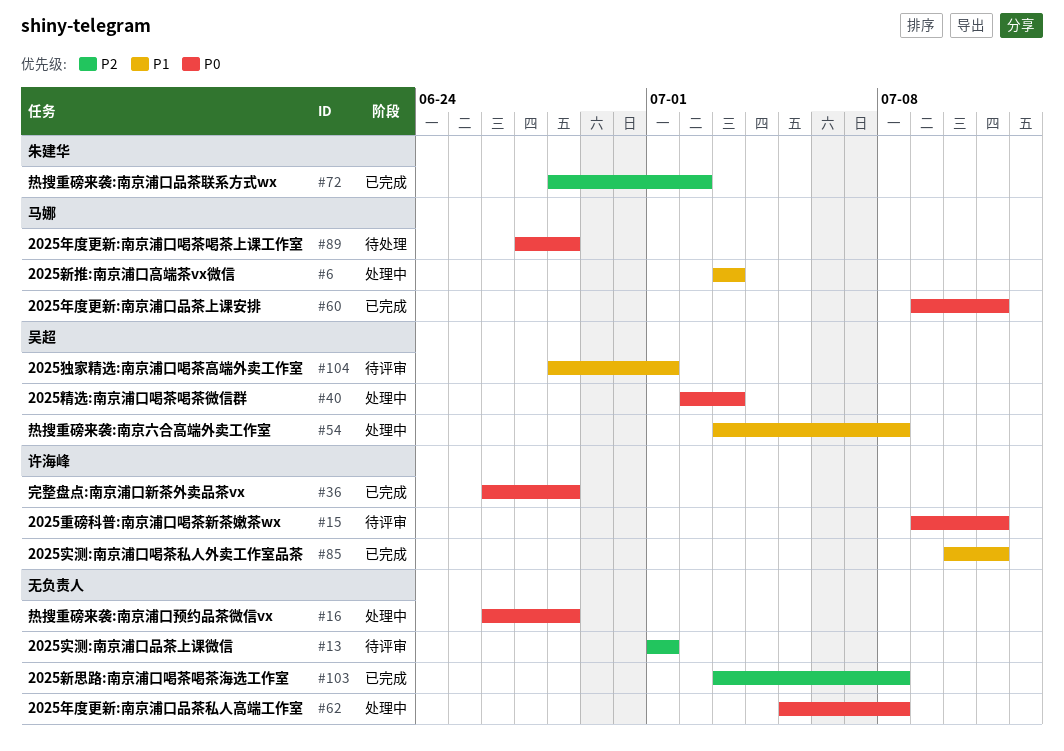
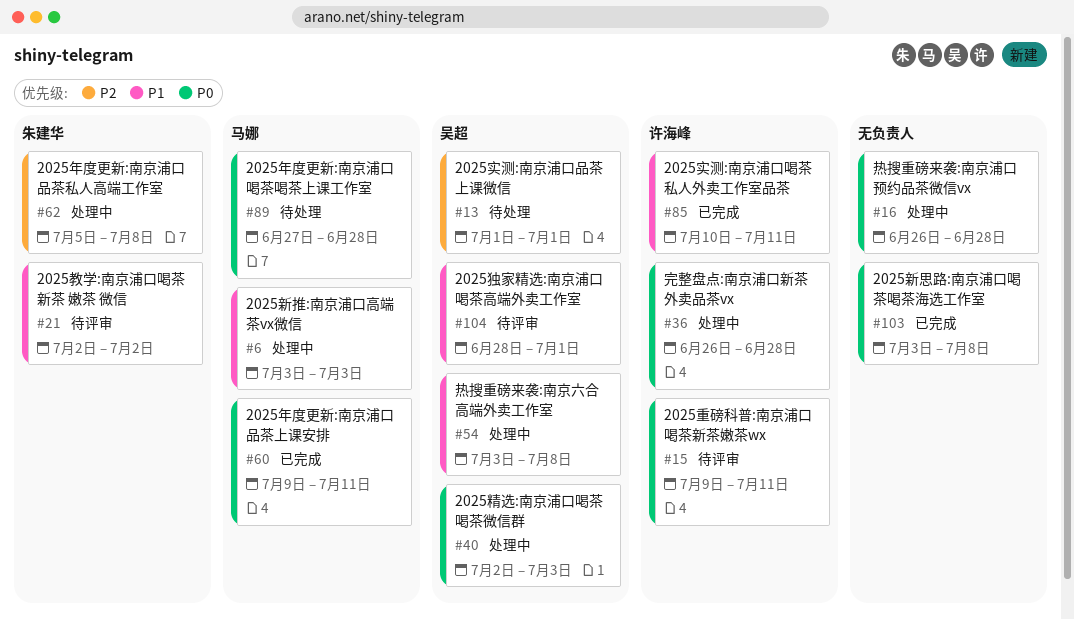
#13, status: 待评审 -> 待处理
#13, owner: none -> 吴超
#21: none -> present
#36, status: 已完成 -> 处理中
#62, owner: none -> 朱建华
#62, priority: P0 -> P2
#72: present -> none
#103, priority: P2 -> P0

